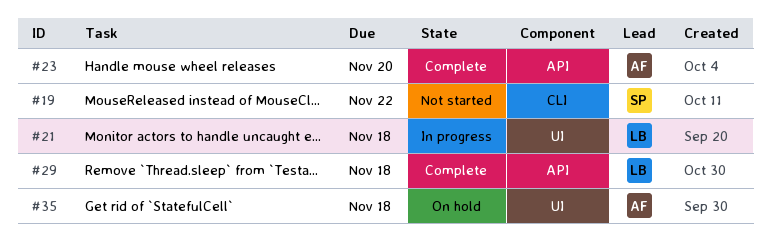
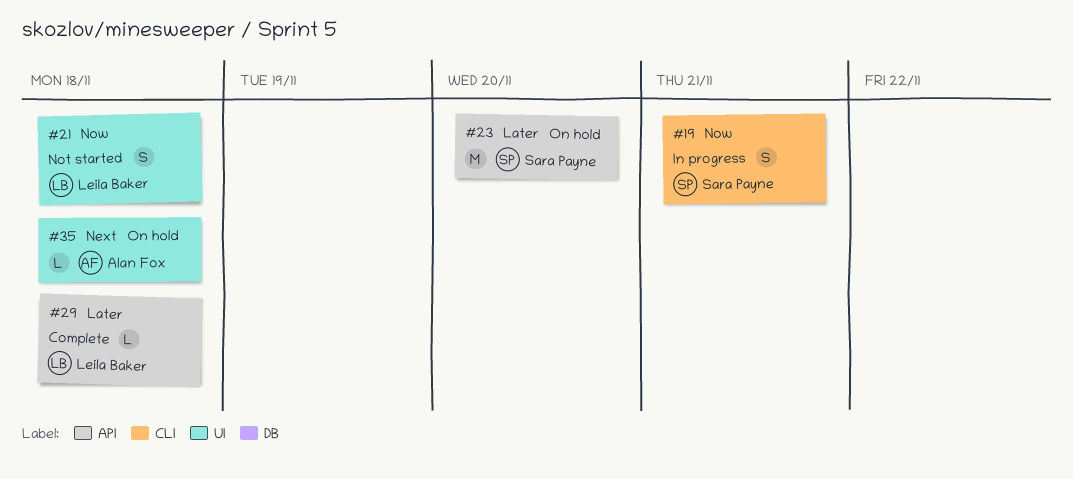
#19, status: Not started -> In progress
#19, due: Nov 22 -> Nov 21
#21, status: In progress -> Not started
#23, status: Complete -> On hold
#23, owner: Alan Fox -> Sara Payne

